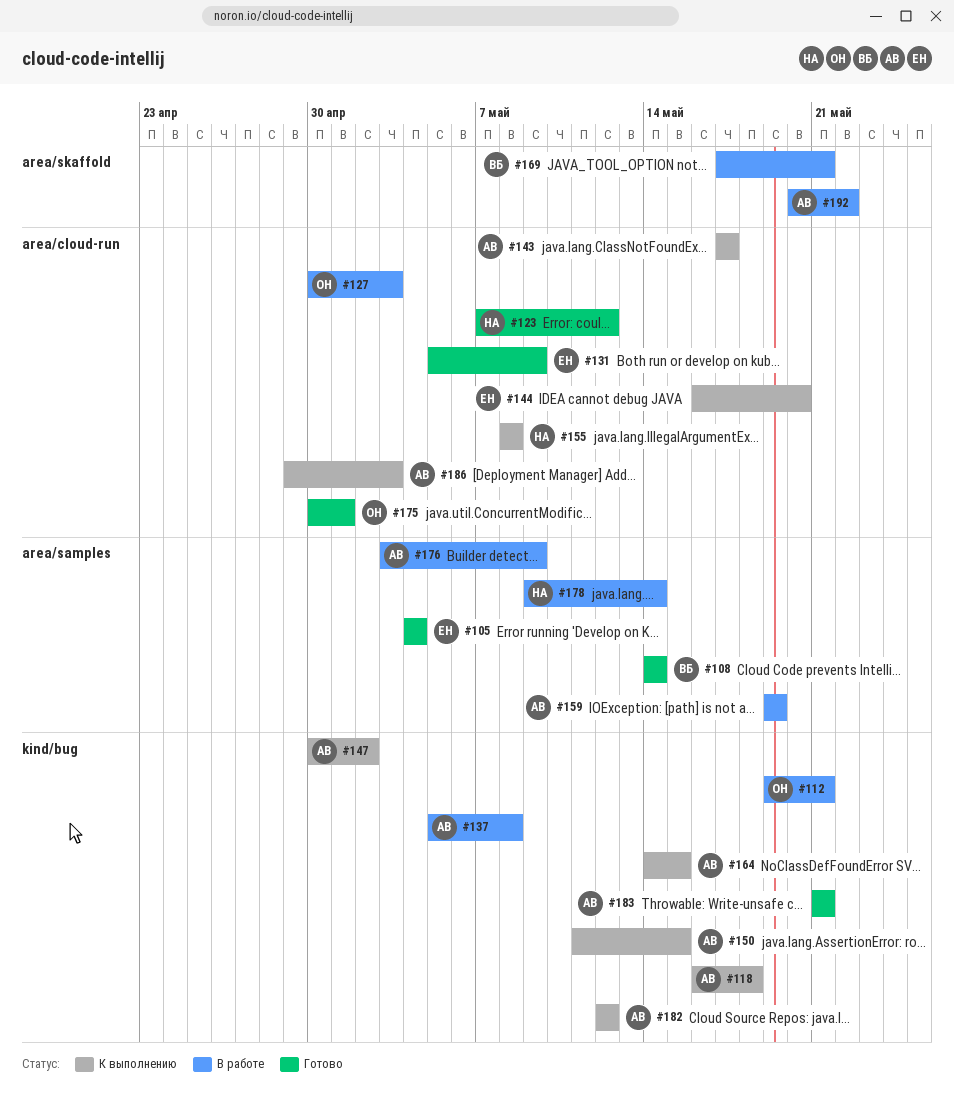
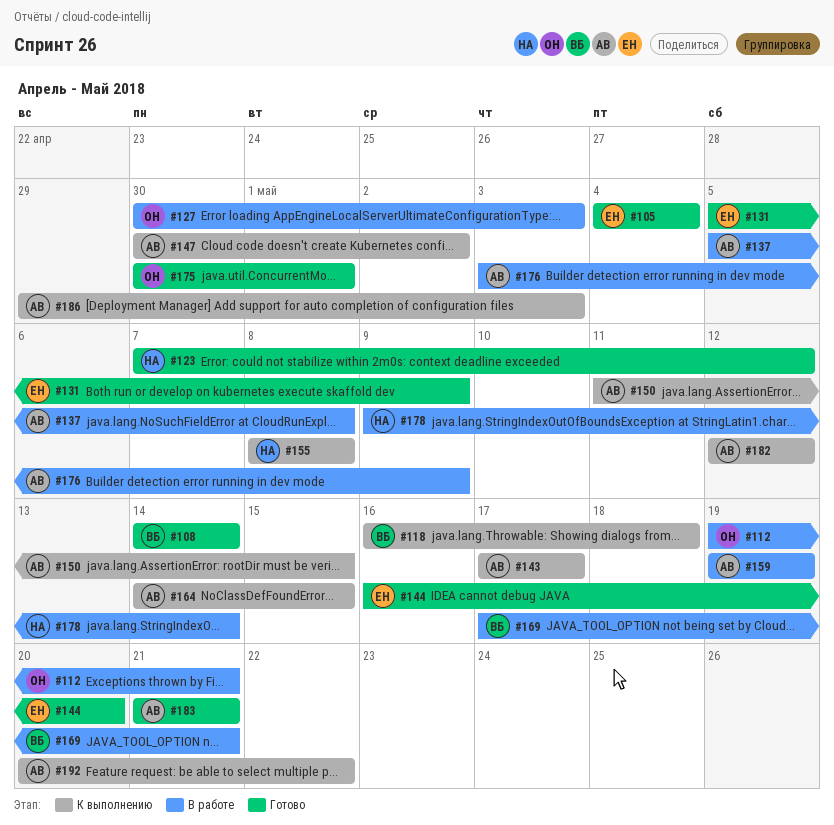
#118, owner: АВ -> ВБ
#144, status: К выполнению -> Готово
#192, status: В работе -> К выполнению

